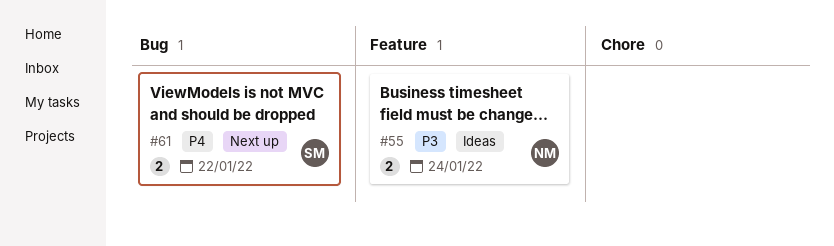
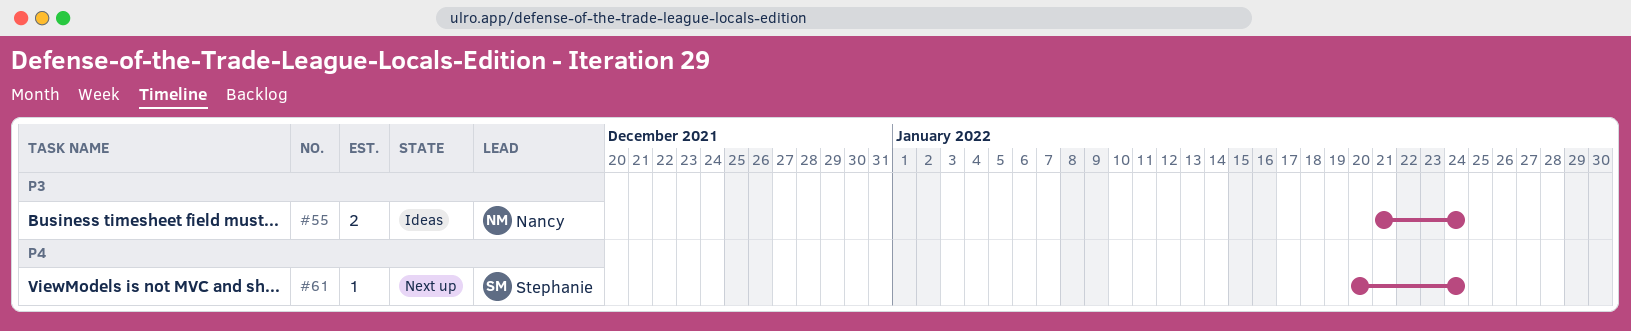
#61, estimate: 2 -> 1
#61, due: Jan 22 -> Jan 24

